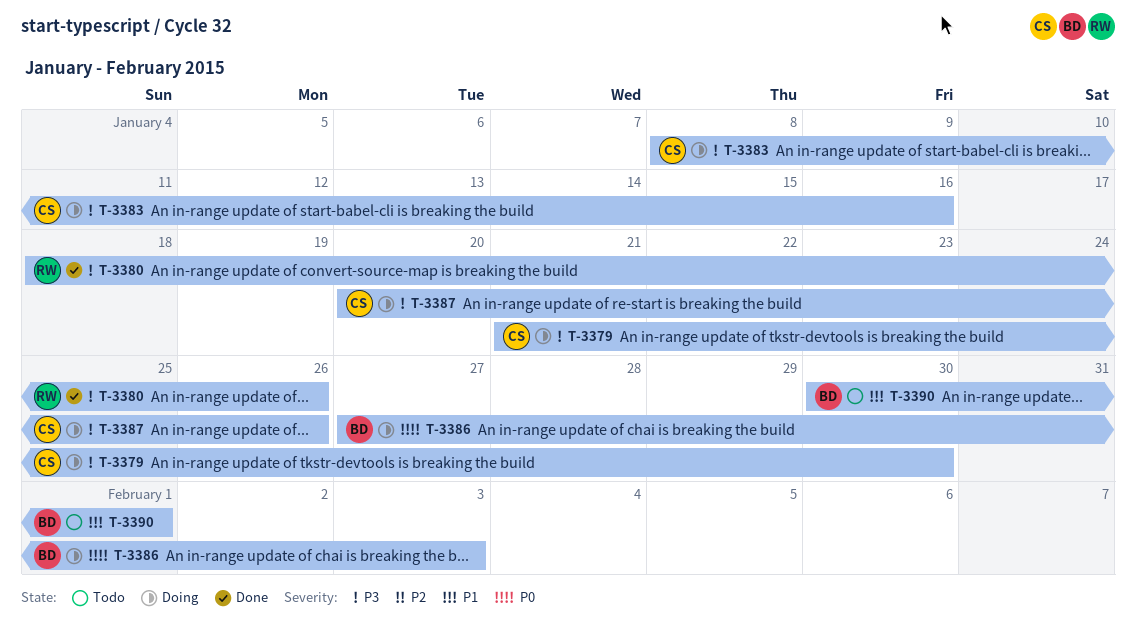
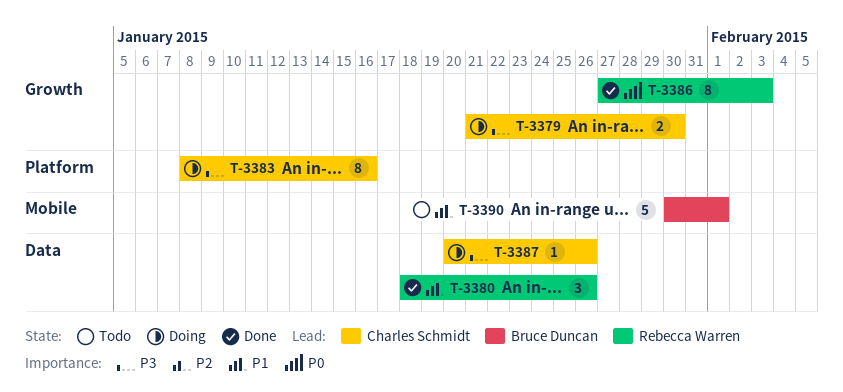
T-3380, priority: P3 -> P1
T-3386, status: Doing -> Done
T-3386, owner: Bruce Duncan -> Rebecca Warren

